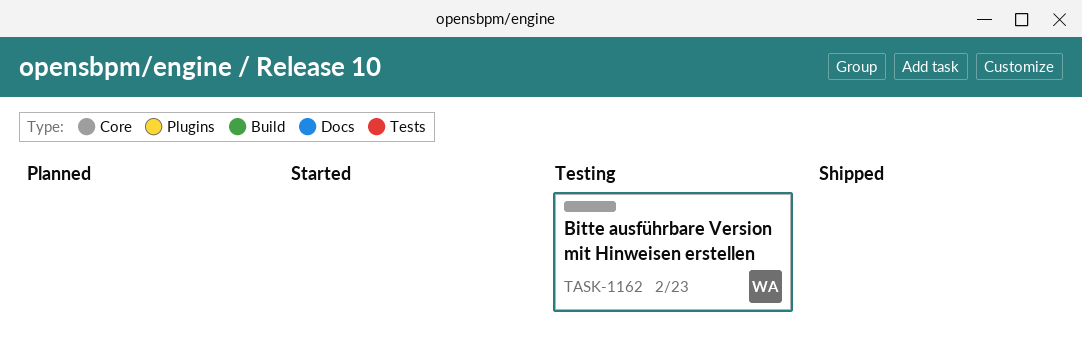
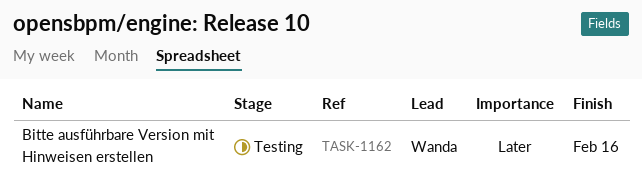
TASK-1162, due: Feb 23 -> Feb 16

